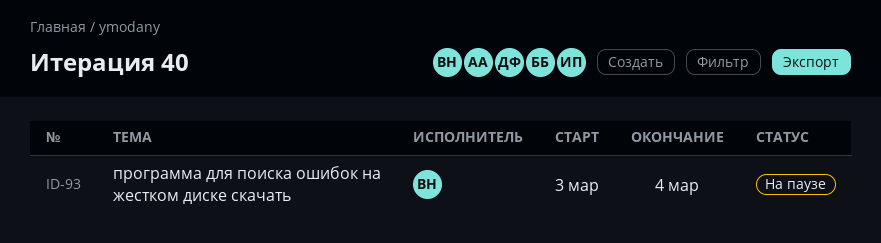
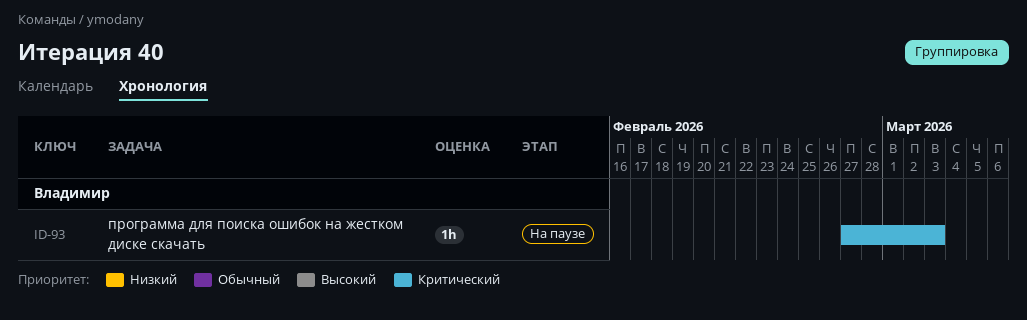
ID-93, start: Mar 3 -> Feb 27
ID-93, due: Mar 4 -> Mar 3

